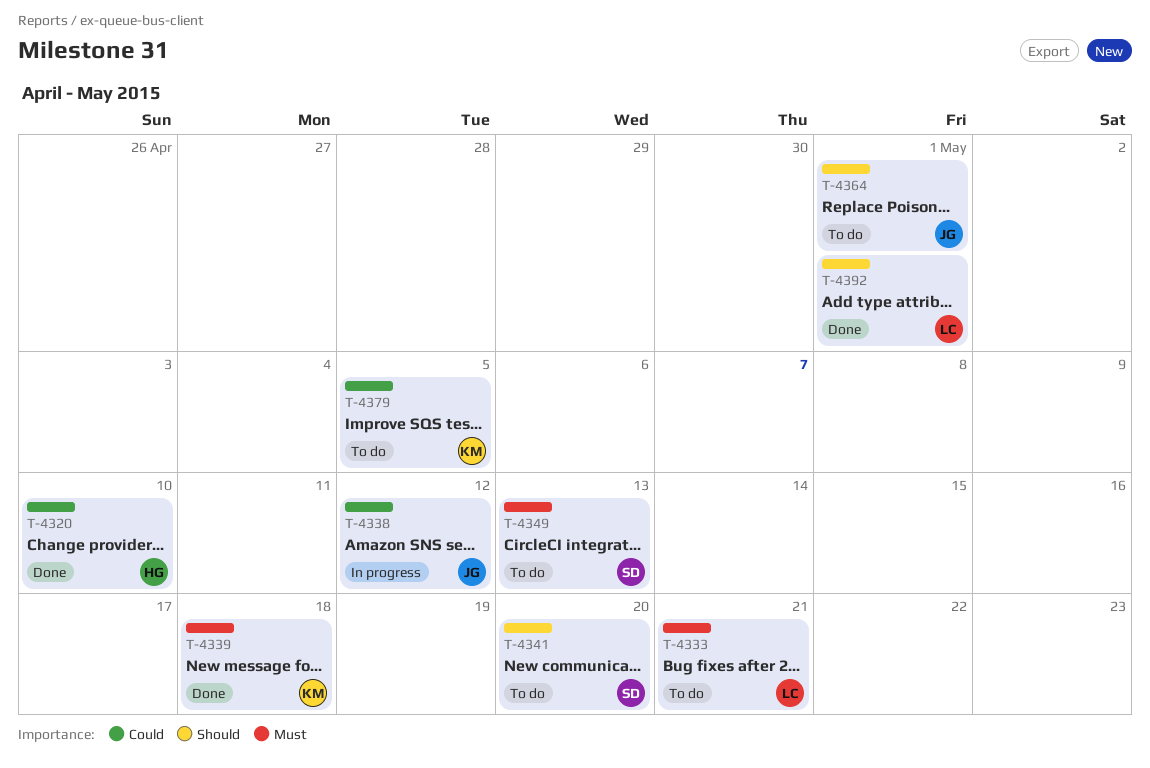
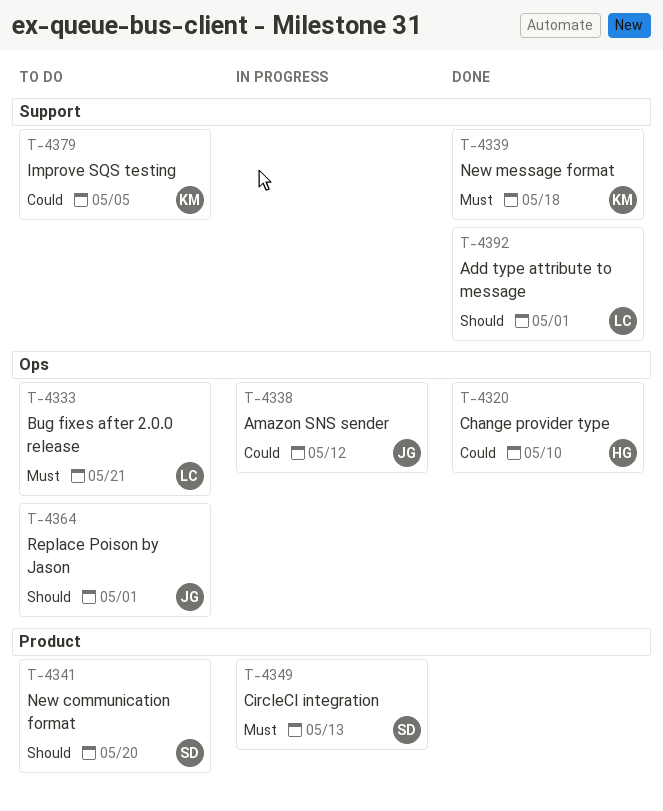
T-4349, status: To do -> In progress

